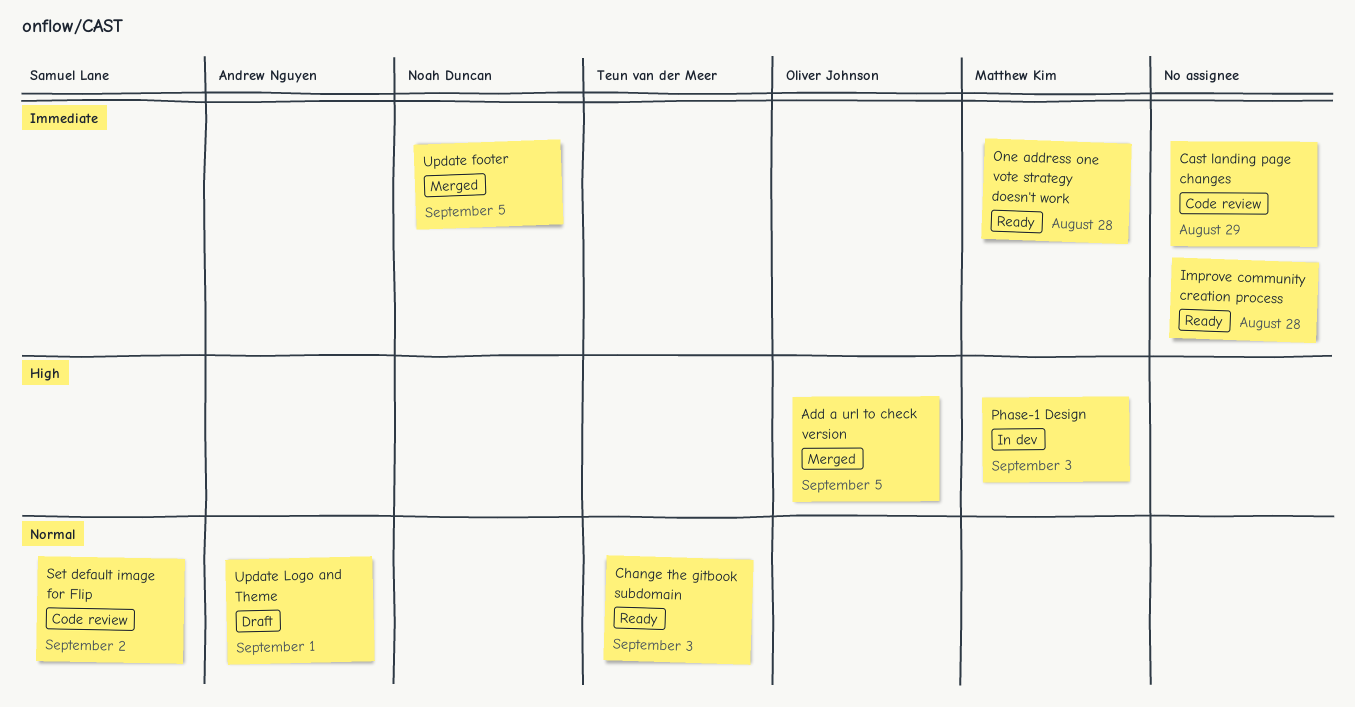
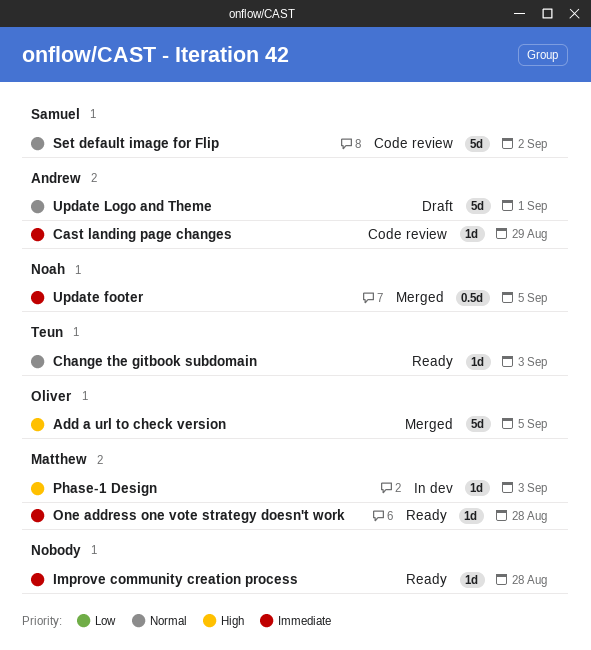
Cast landing page changes, owner: none -> Andrew Nguyen

